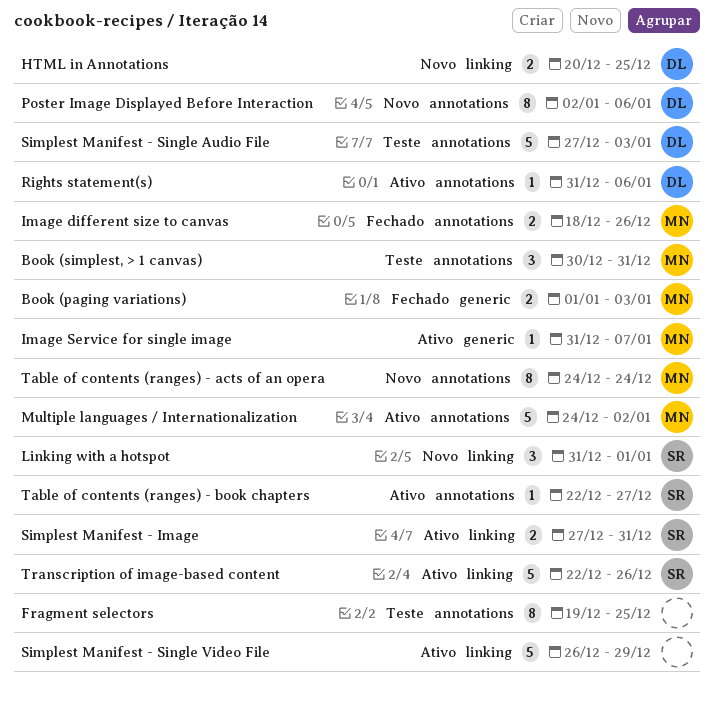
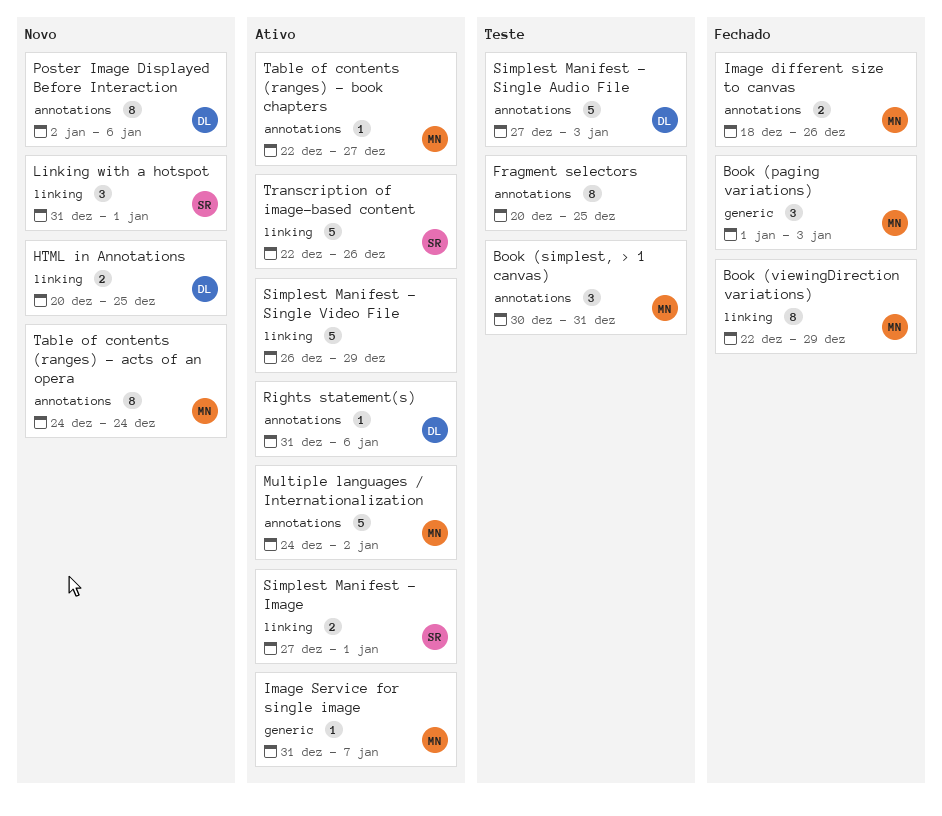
Book (paging variations), estimate: 2 -> 3
Book (viewingDirection variations): none -> present
Fragment selectors, start: Dec 19 -> Dec 20
Simplest Manifest - Image, due: Dec 31 -> Jan 1
Table of contents (ranges) - book chapters, owner: SR -> MN

